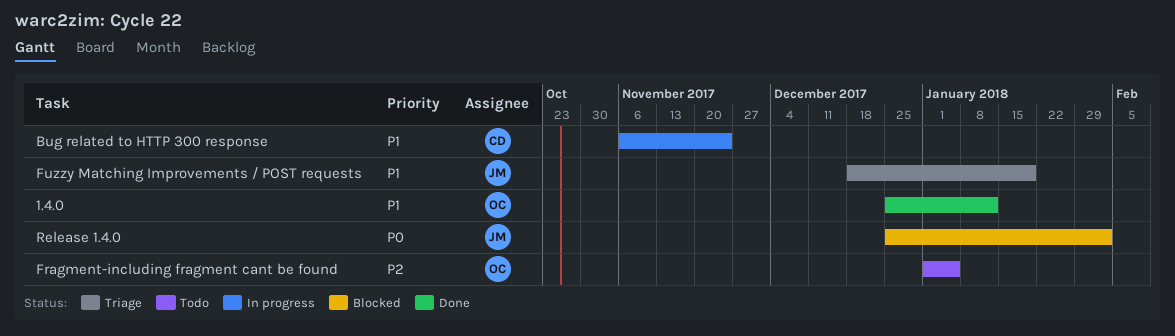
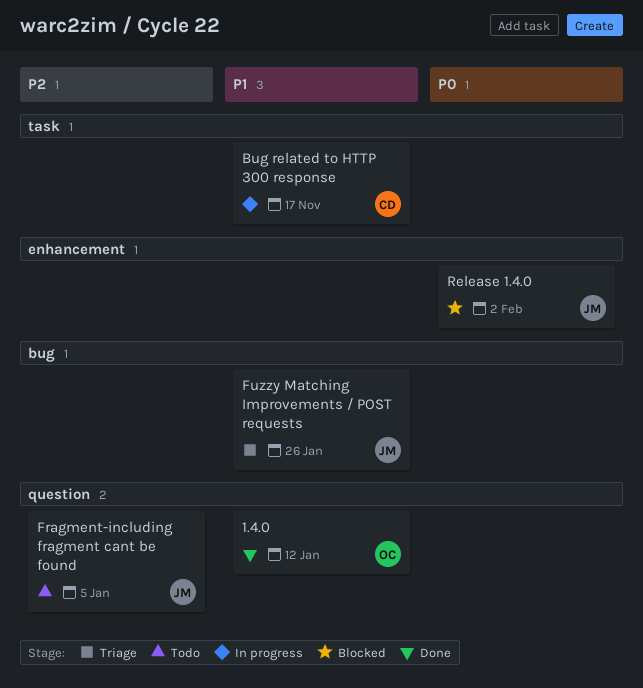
Bug related to HTTP 300 response, due: Nov 24 -> Nov 17
Fragment-including fragment cant be found, owner: OC -> JM
Fuzzy Matching Improvements / POST requests, due: Jan 19 -> Jan 26

